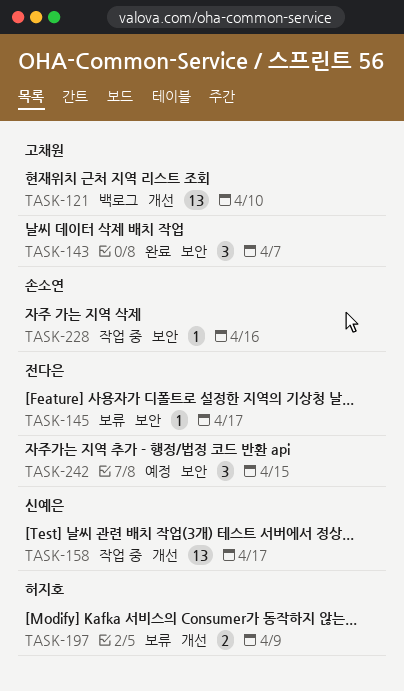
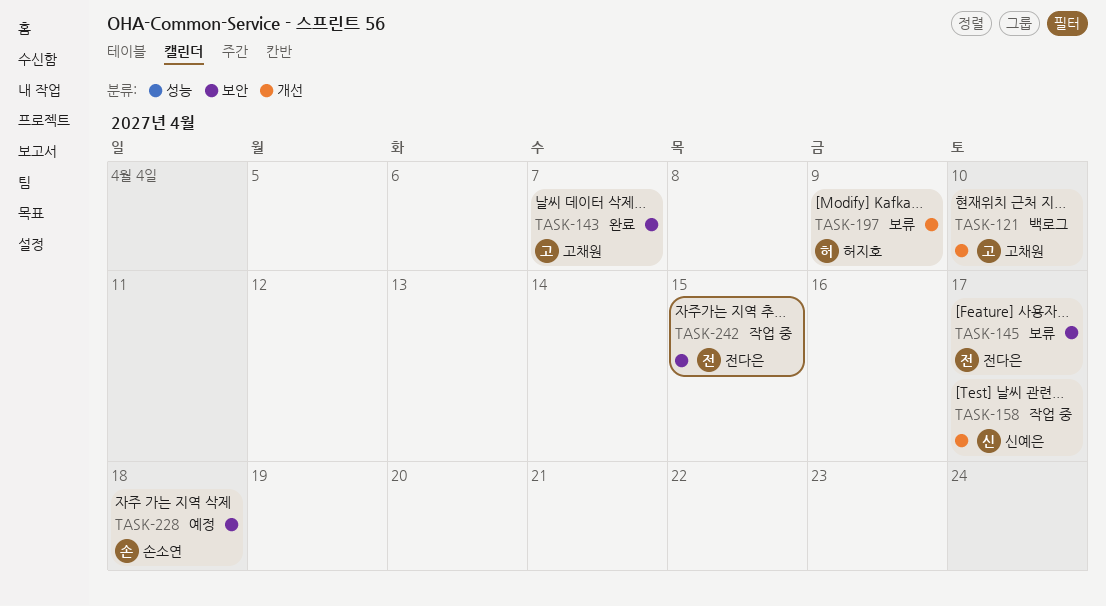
TASK-228, status: 작업 중 -> 예정
TASK-228, due: Apr 16 -> Apr 18
TASK-242, status: 예정 -> 작업 중

